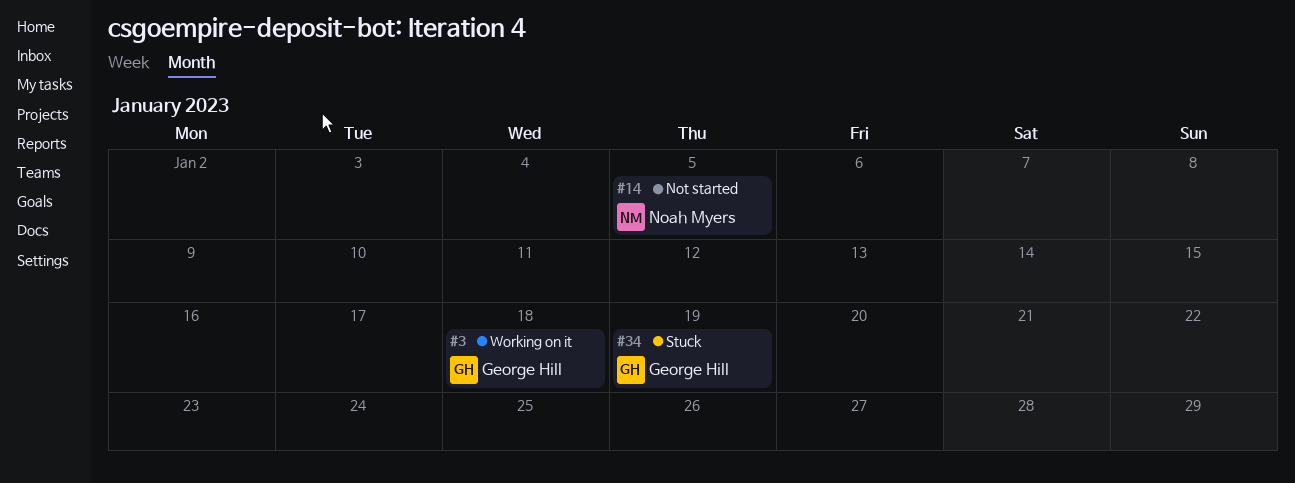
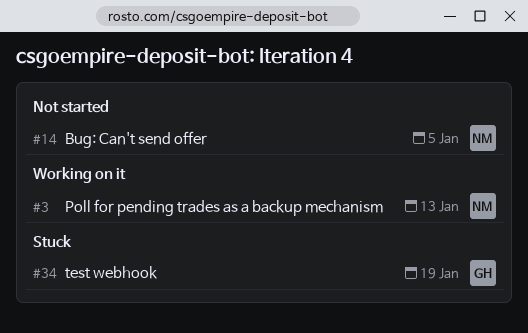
#3, owner: George Hill -> Noah Myers
#3, due: Jan 18 -> Jan 13

